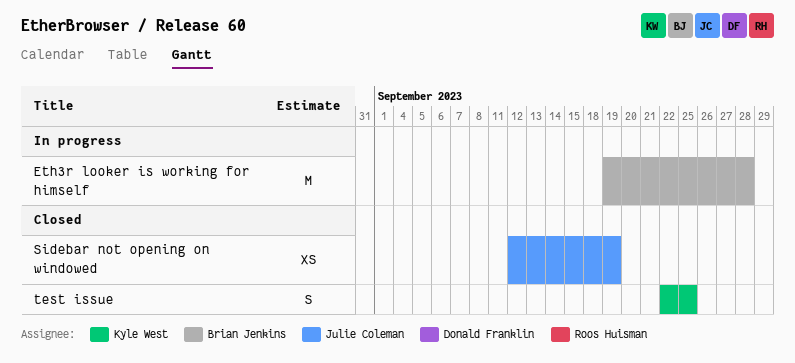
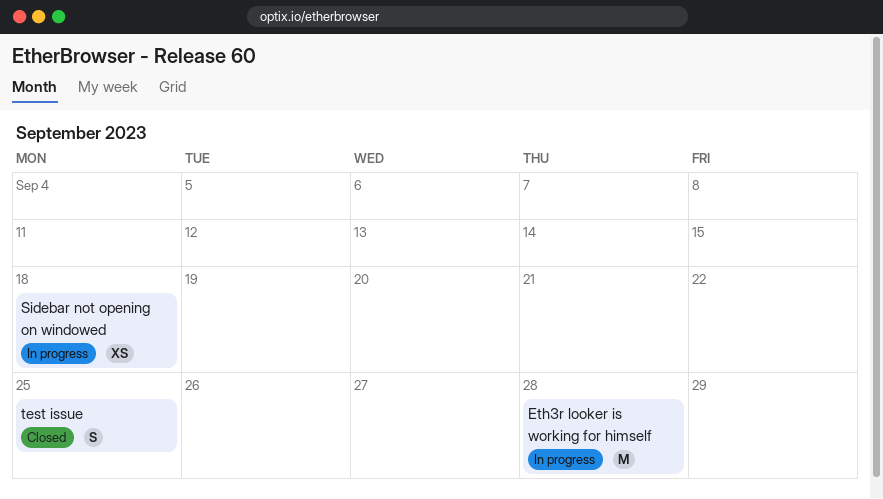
Sidebar not opening on windowed, status: Closed -> In progress
Sidebar not opening on windowed, due: Sep 19 -> Sep 18

